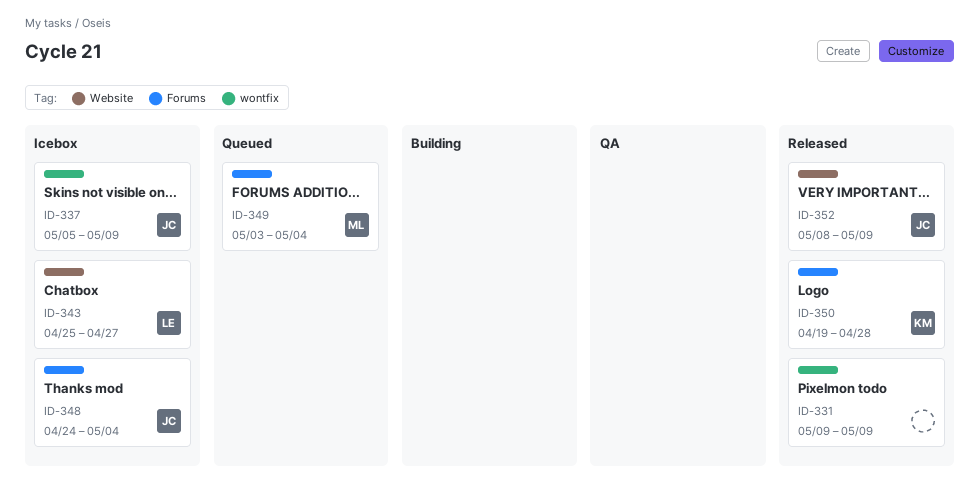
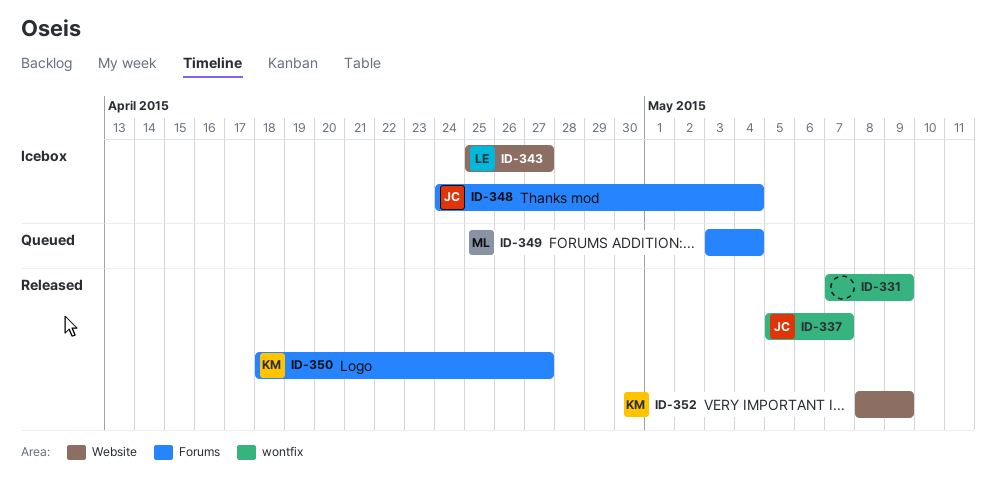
ID-331, start: May 9 -> May 7
ID-337, status: Icebox -> Released
ID-337, due: May 9 -> May 7
ID-350, start: Apr 19 -> Apr 18
ID-350, due: Apr 28 -> Apr 27
ID-352, owner: JC -> KM

